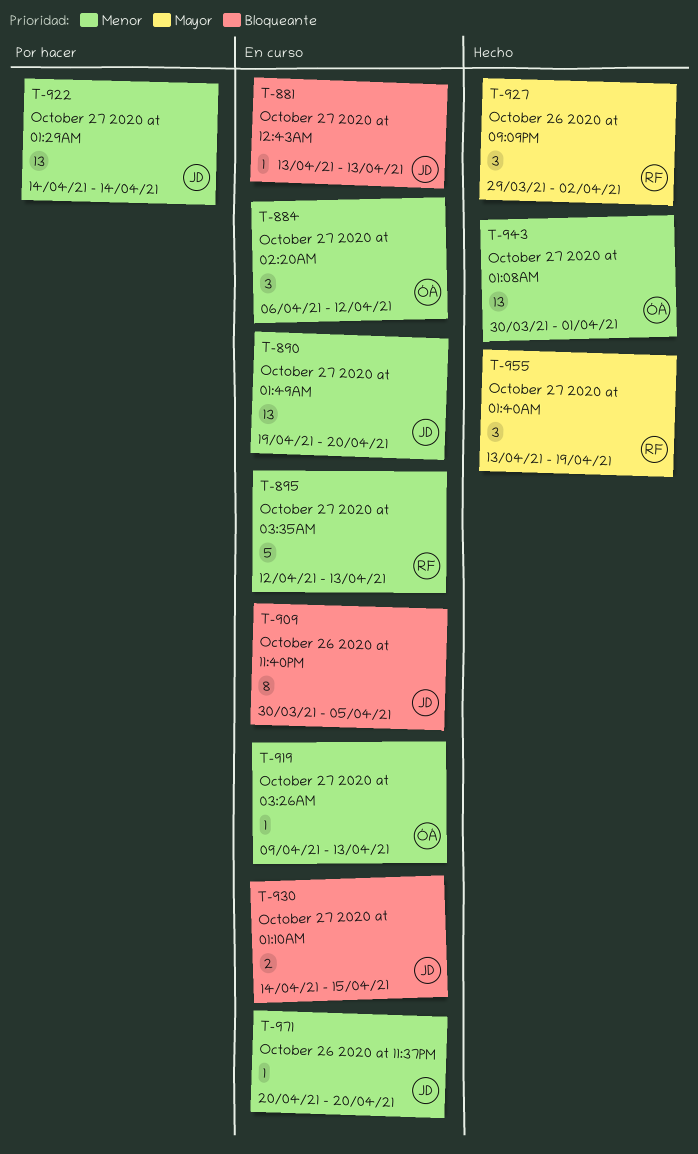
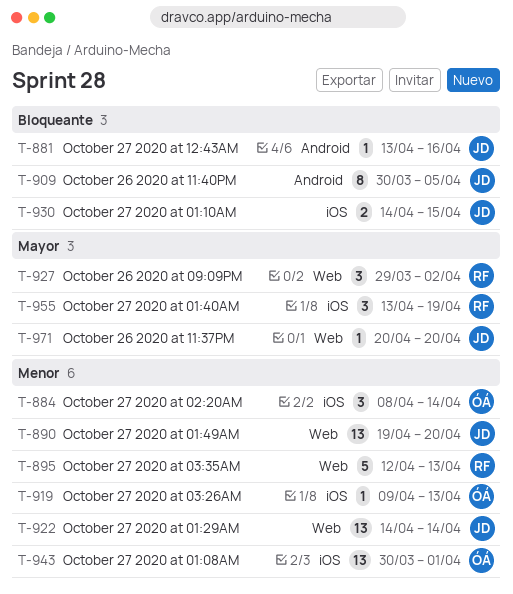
T-881, due: Apr 13 -> Apr 16
T-884, start: Apr 6 -> Apr 8
T-884, due: Apr 12 -> Apr 14
T-971, priority: Menor -> Mayor

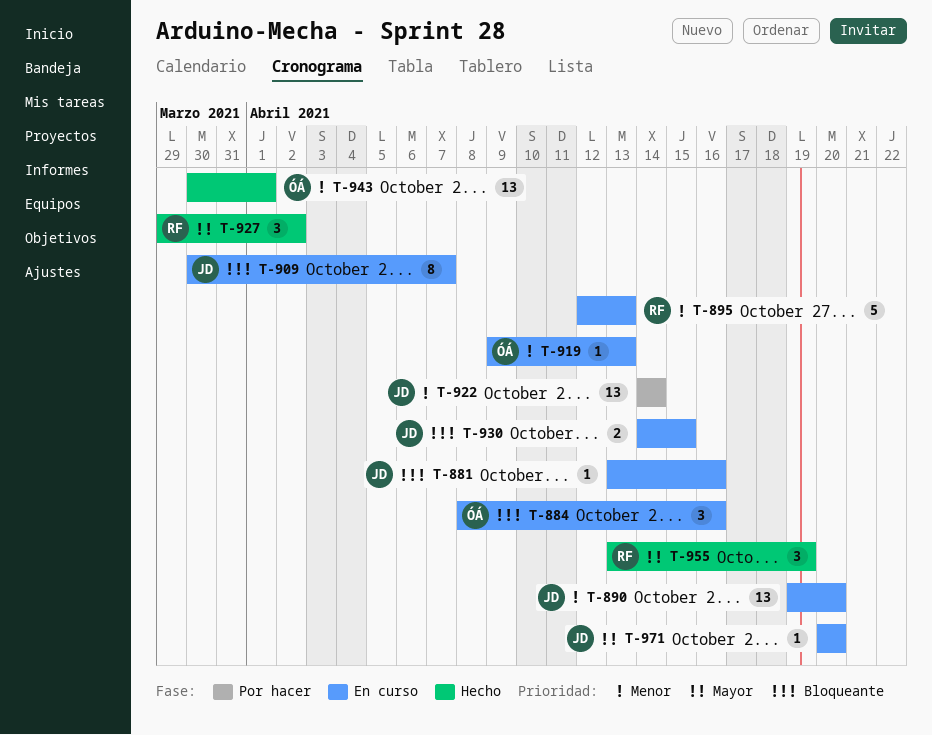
T-884, priority: Menor -> Bloqueante
T-884, due: Apr 14 -> Apr 16
T-909, due: Apr 5 -> Apr 7

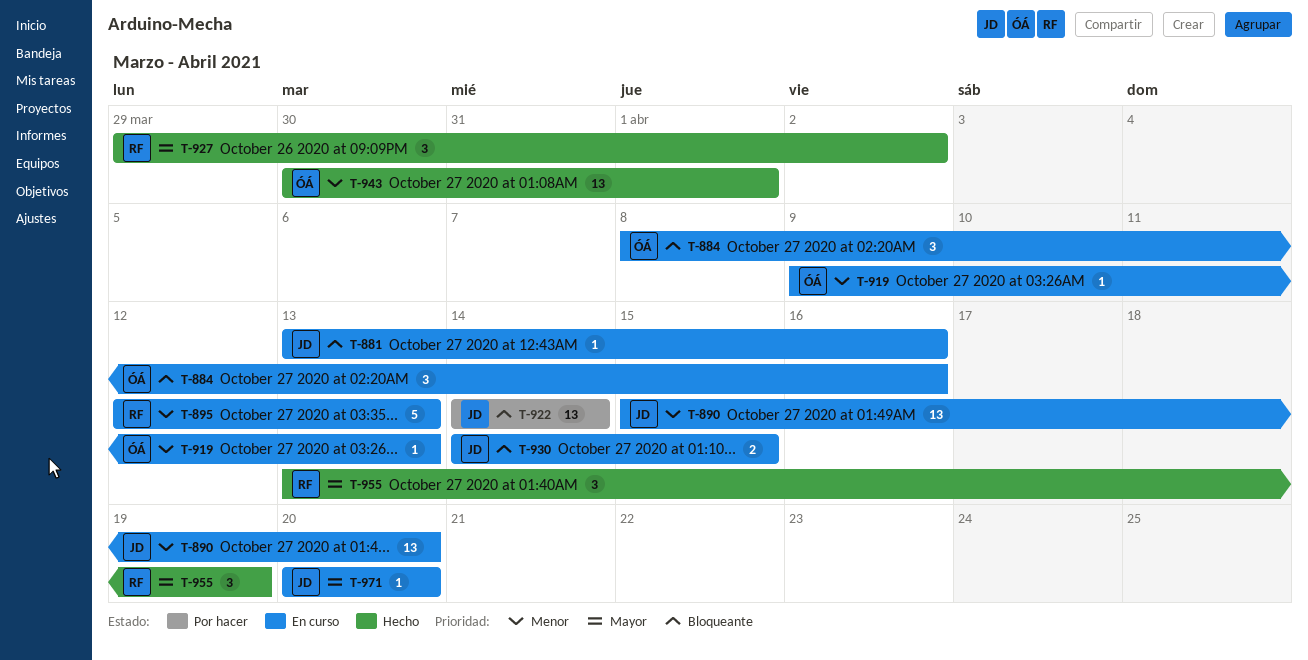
T-890, start: Apr 19 -> Apr 15
T-909: present -> none
T-922, priority: Menor -> Bloqueante

